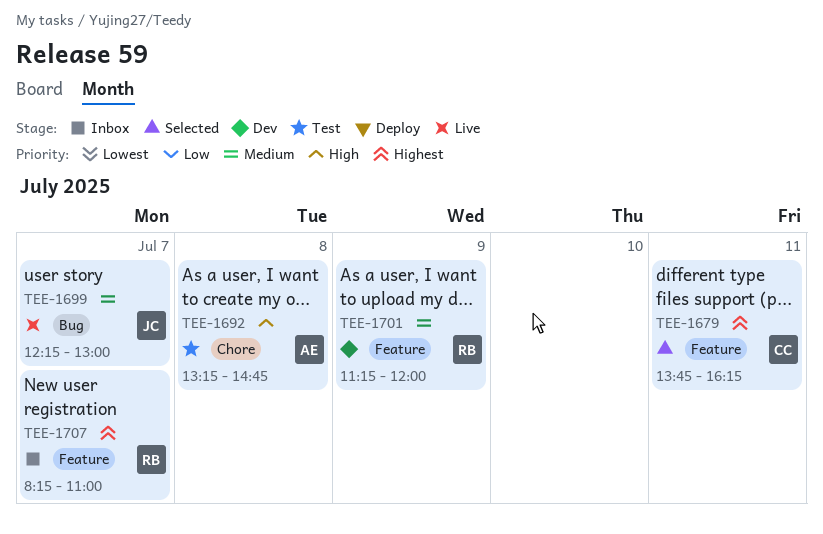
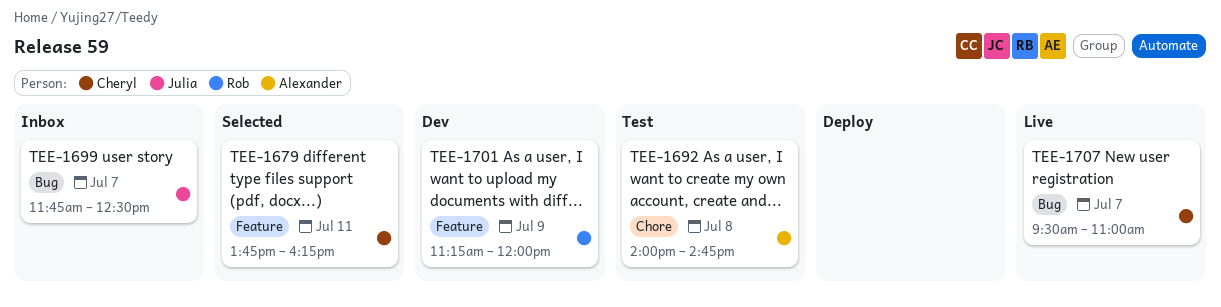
TEE-1692, begins: 13:15 -> 14:00
TEE-1699, status: Live -> Inbox
TEE-1699, begins: 12:15 -> 11:45
TEE-1699, ends: 13:00 -> 12:30
TEE-1707, status: Inbox -> Live
TEE-1707, owner: Rob -> Cheryl
TEE-1707, label: Feature -> Bug
TEE-1707, begins: 08:15 -> 09:30

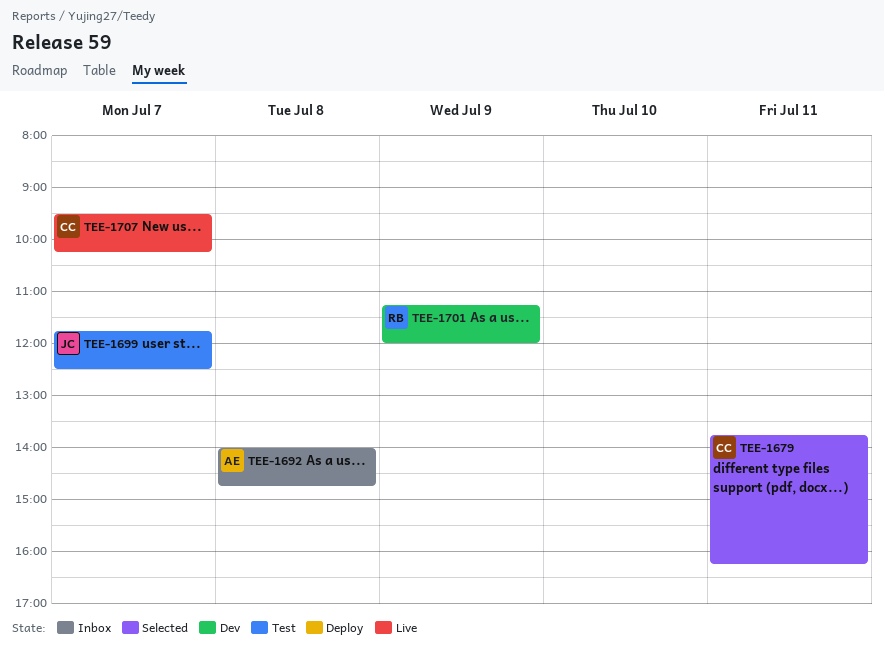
TEE-1692, status: Test -> Inbox
TEE-1699, status: Inbox -> Test
TEE-1707, ends: 11:00 -> 10:15

